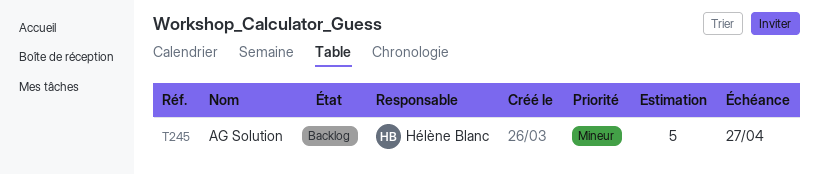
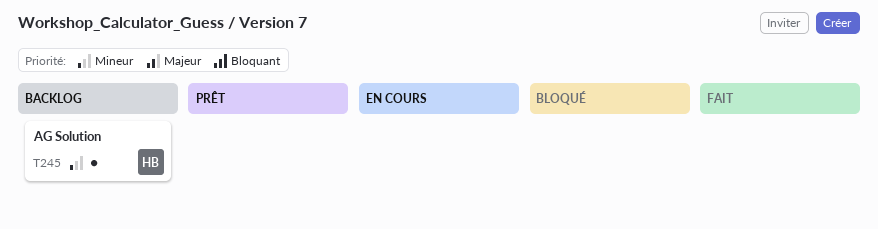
T245, estimate: 5 -> 1

